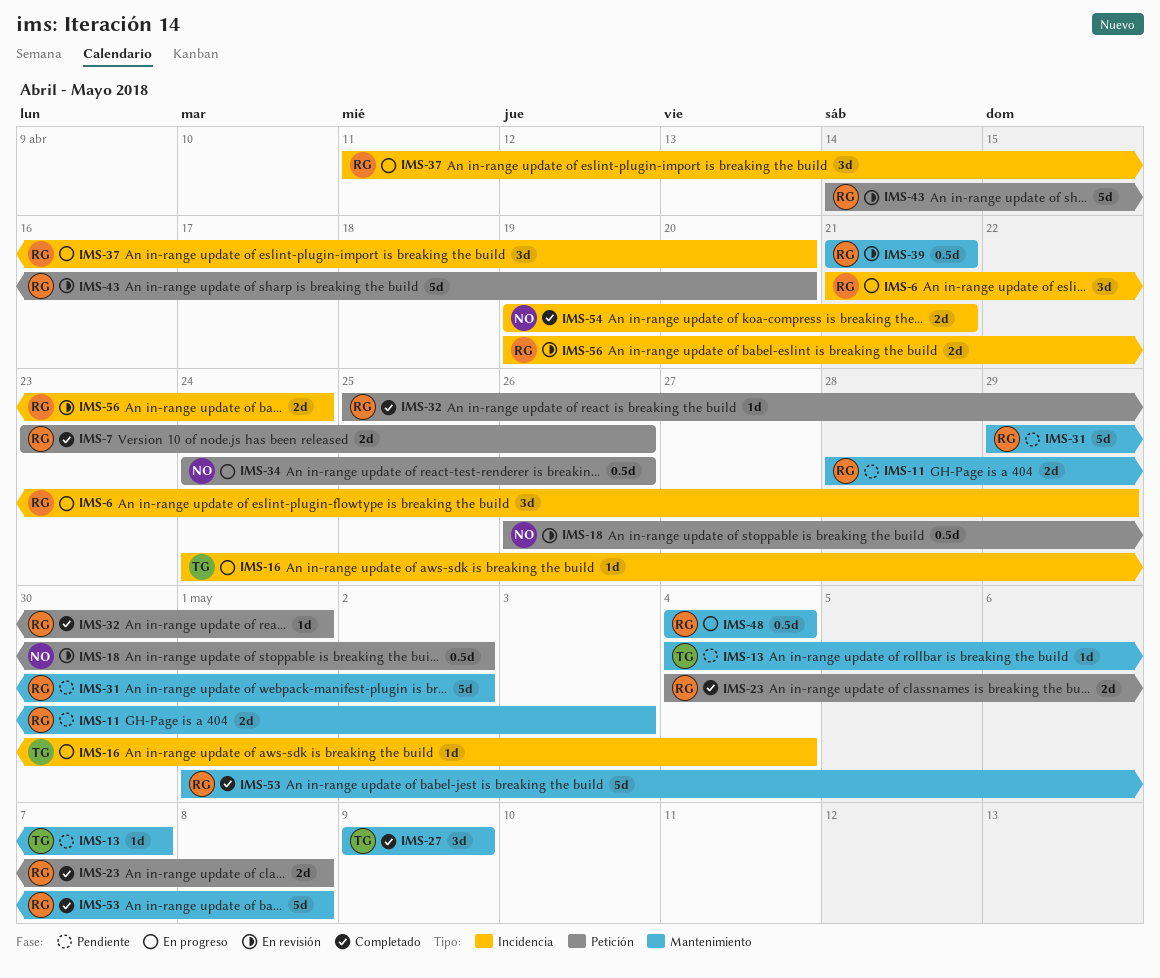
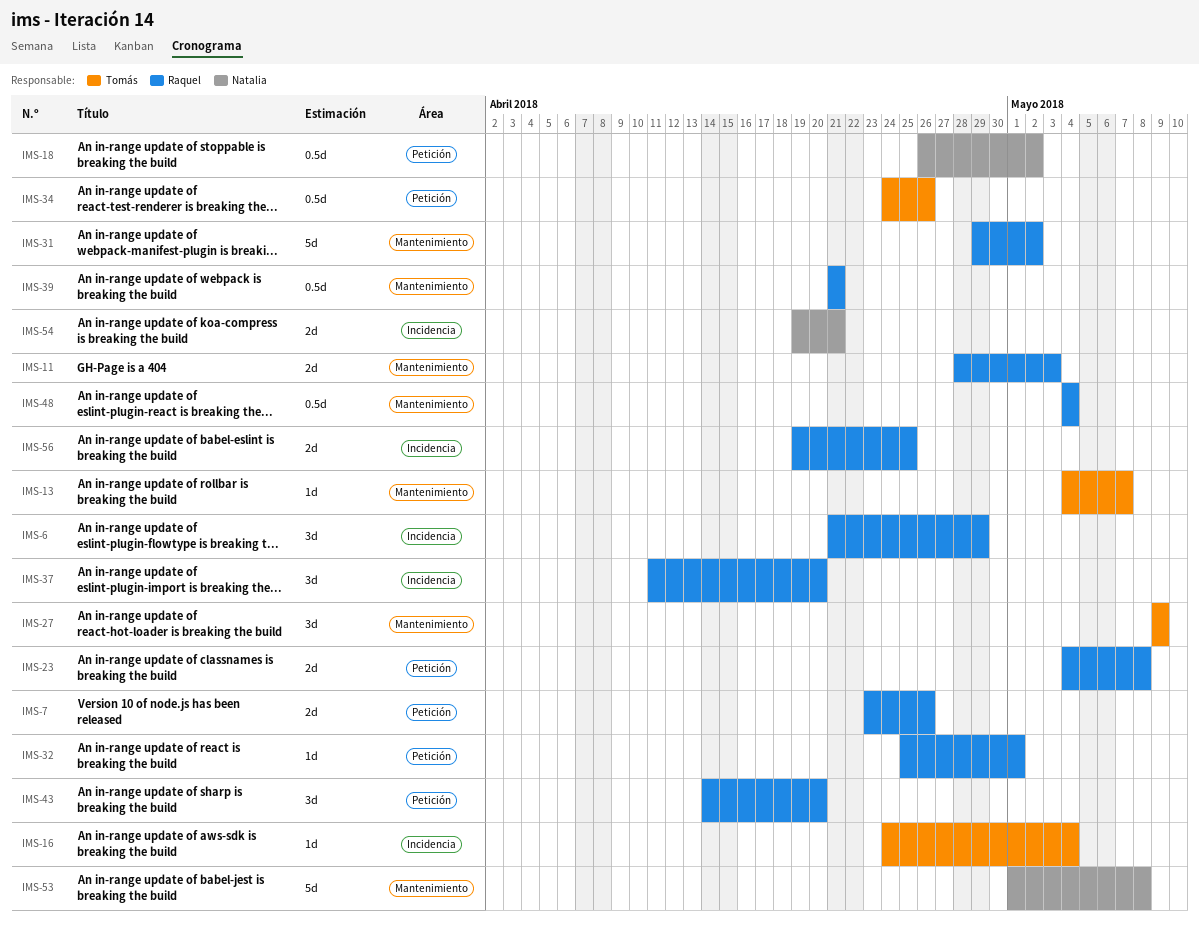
IMS-34, owner: Natalia -> Tomás
IMS-43, estimate: 5d -> 3d
IMS-53, owner: Raquel -> Natalia
IMS-56, due: Apr 24 -> Apr 25

